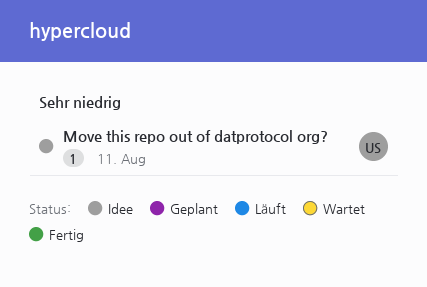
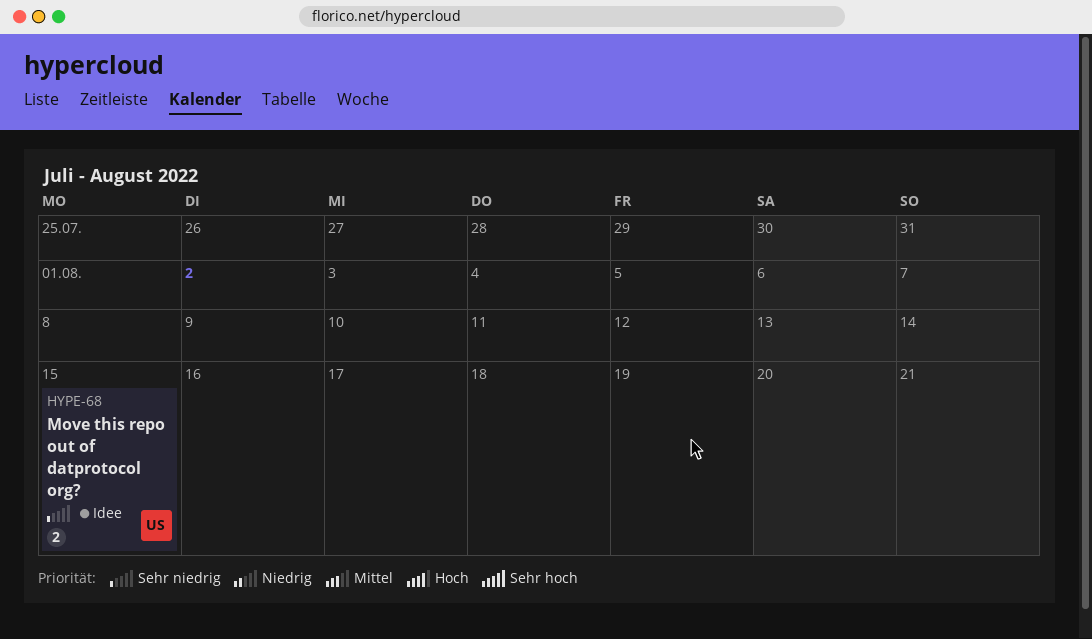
Move this repo out of datprotocol org?, estimate: 1 -> 2
Move this repo out of datprotocol org?, due: Aug 11 -> Aug 15

